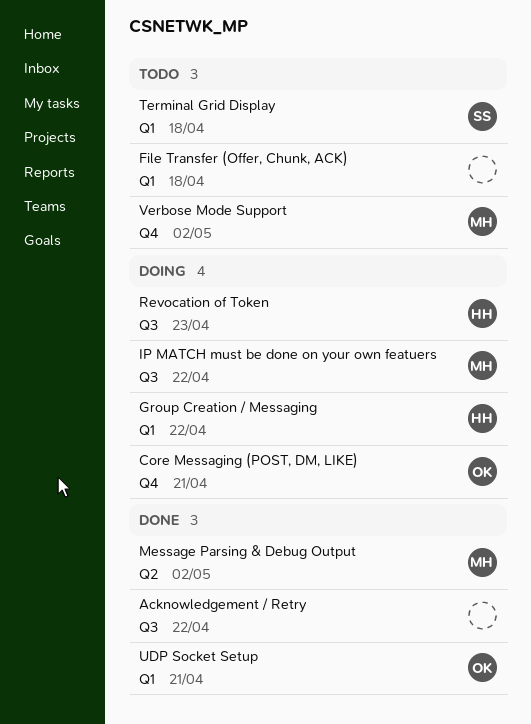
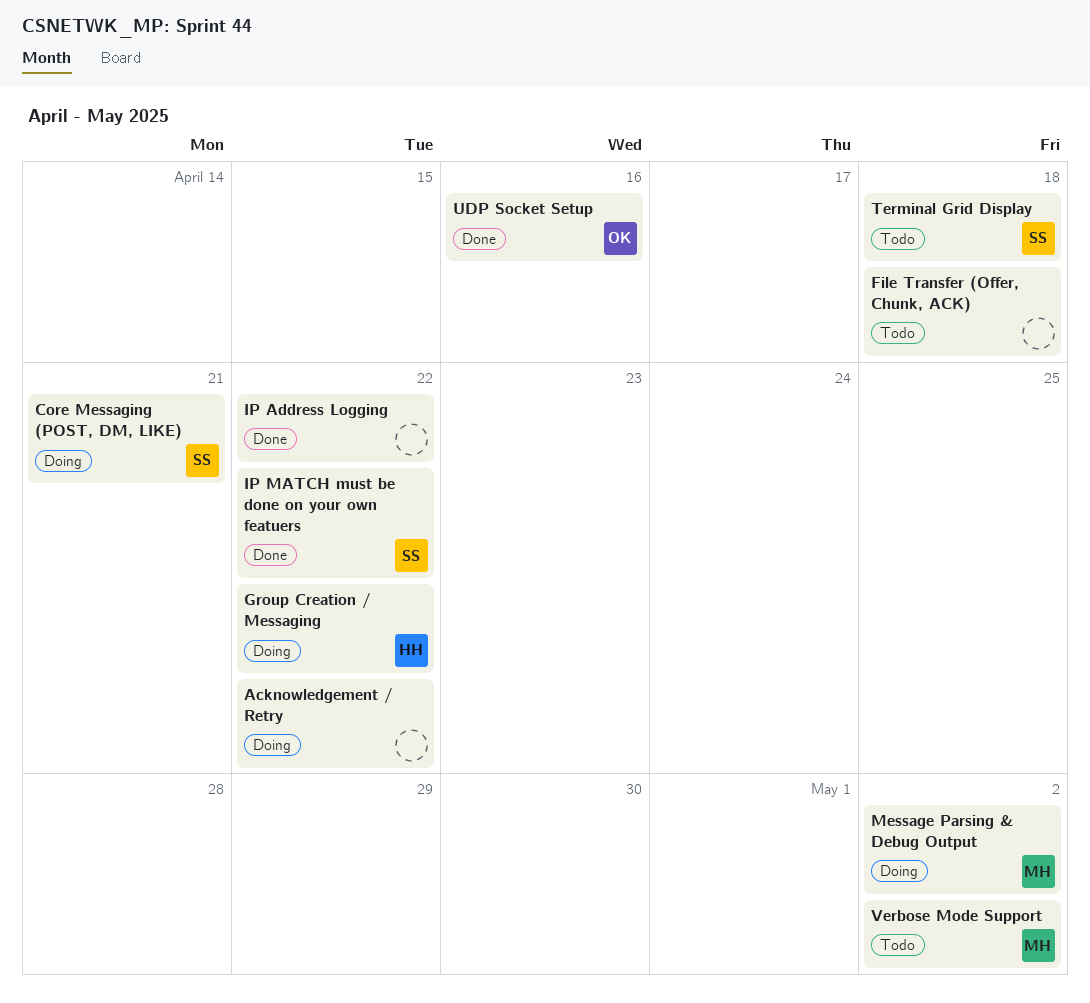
Acknowledgement / Retry, status: Done -> Doing
Core Messaging (POST, DM, LIKE), owner: OK -> SS
IP Address Logging: none -> present
IP MATCH must be done on your own featuers, status: Doing -> Done
IP MATCH must be done on your own featuers, owner: MH -> SS
Message Parsing & Debug Output, status: Done -> Doing
Revocation of Token: present -> none
UDP Socket Setup, due: Apr 21 -> Apr 16

